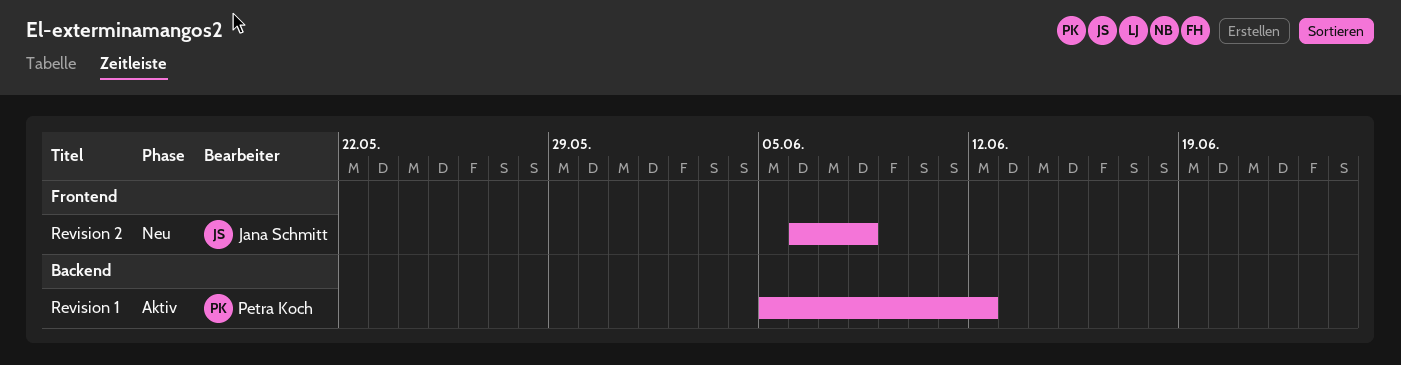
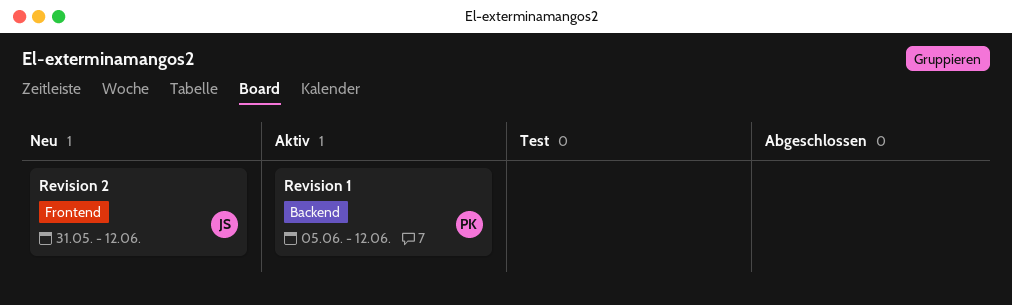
Revision 2, start: Jun 6 -> May 31
Revision 2, due: Jun 8 -> Jun 12

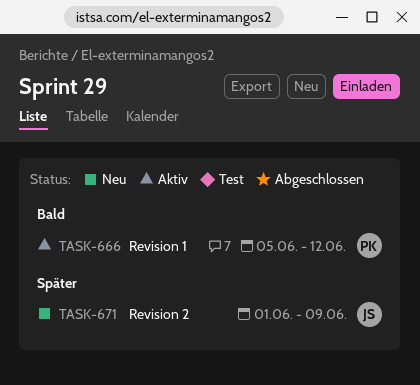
Revision 2, start: May 31 -> Jun 1
Revision 2, due: Jun 12 -> Jun 9

